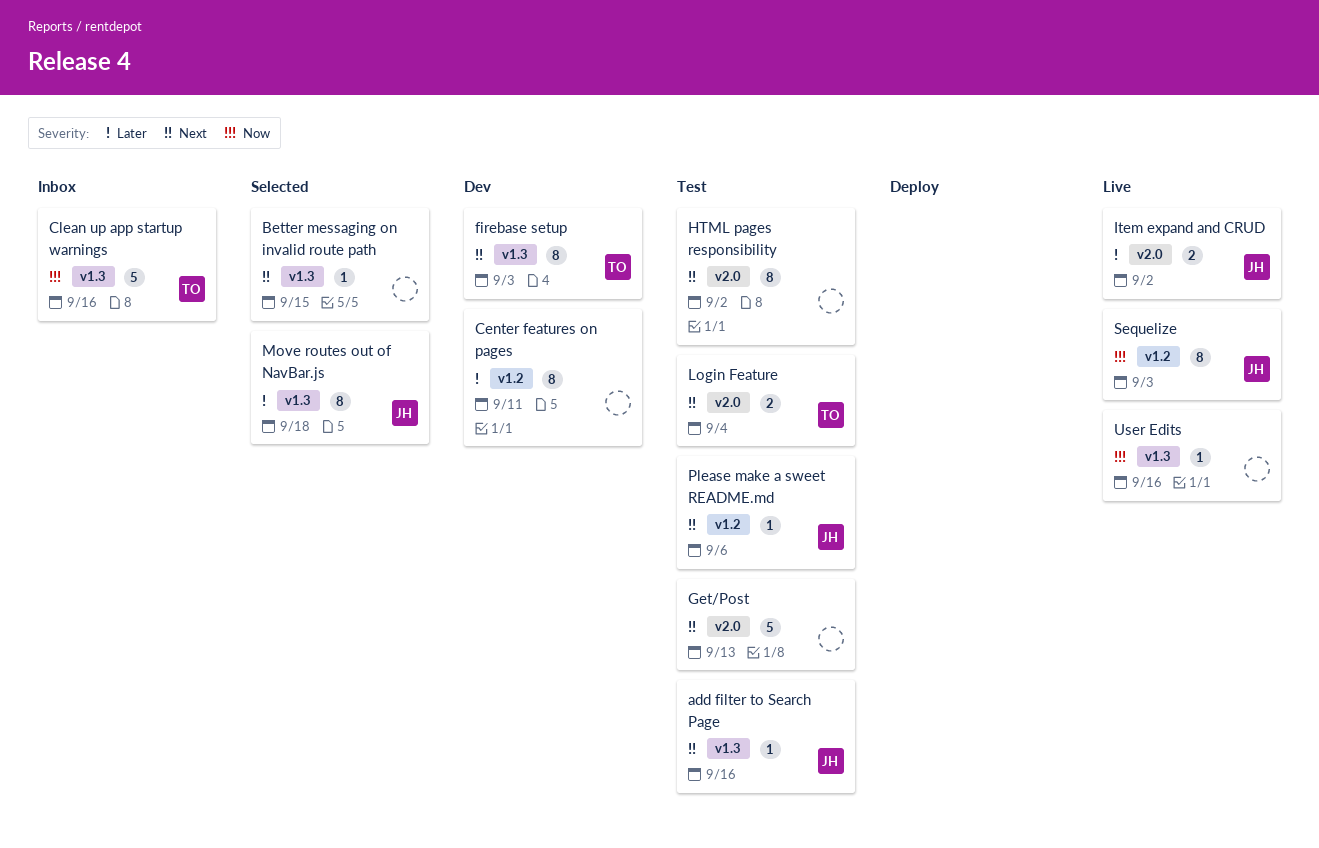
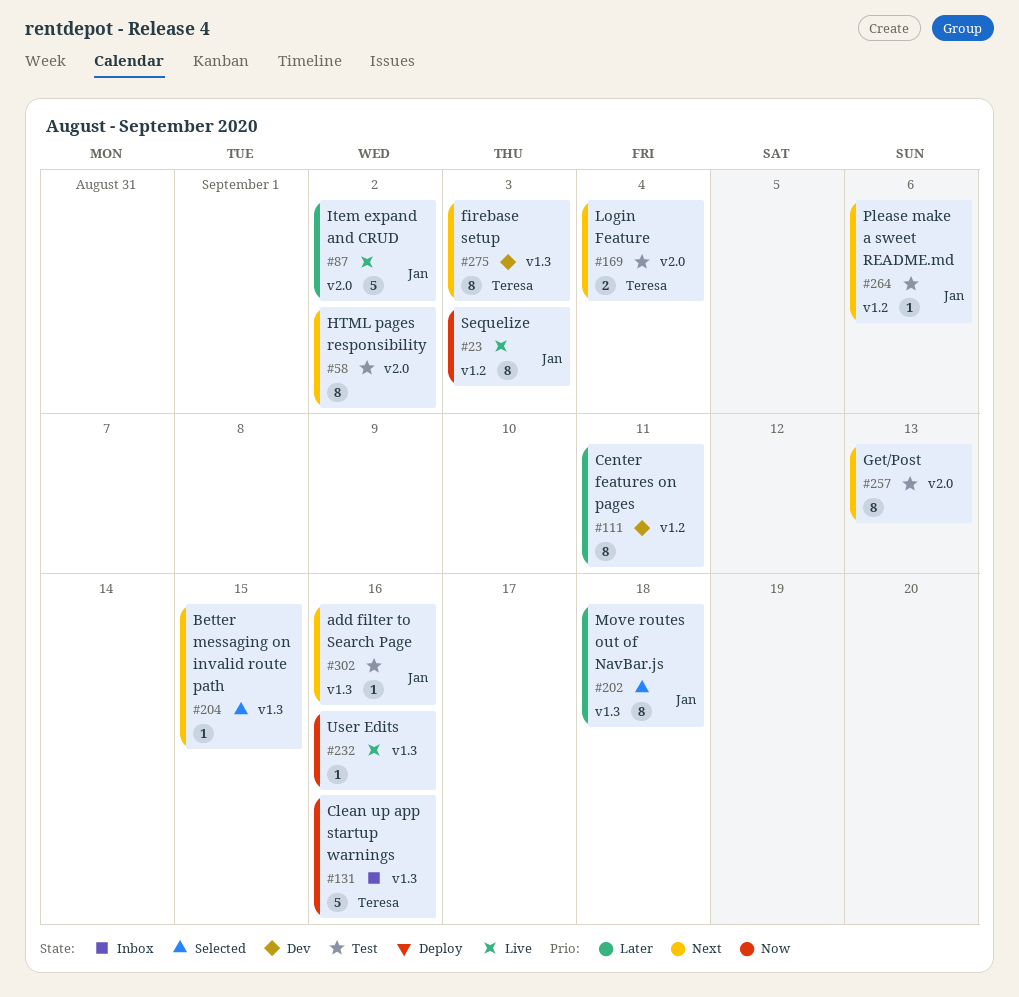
Get/Post, estimate: 5 -> 8
Item expand and CRUD, estimate: 2 -> 5

